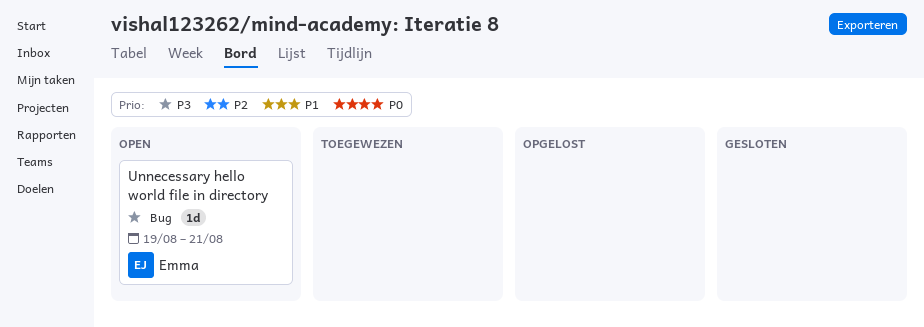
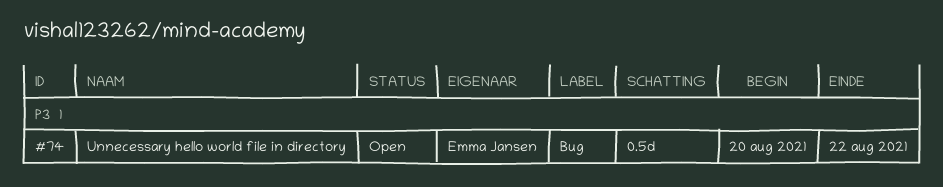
Unnecessary hello world file in directory, estimate: 1d -> 0.5d
Unnecessary hello world file in directory, start: Aug 19 -> Aug 20
Unnecessary hello world file in directory, due: Aug 21 -> Aug 22

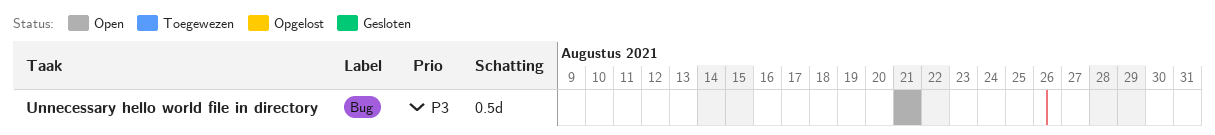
Unnecessary hello world file in directory, start: Aug 20 -> Aug 21
Unnecessary hello world file in directory, due: Aug 22 -> Aug 21

